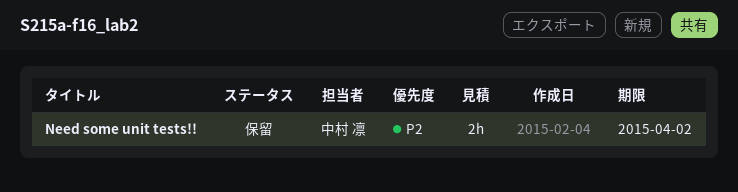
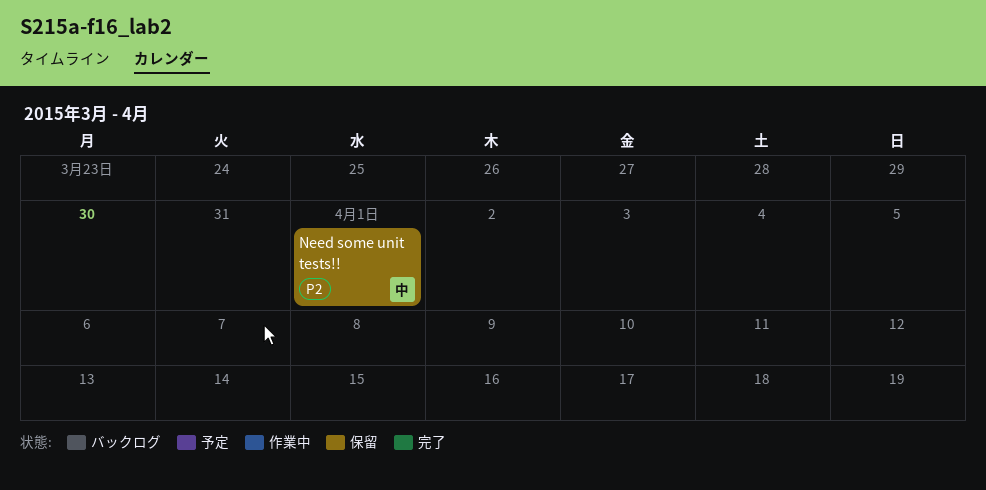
Need some unit tests!!, due: Apr 2 -> Apr 1

